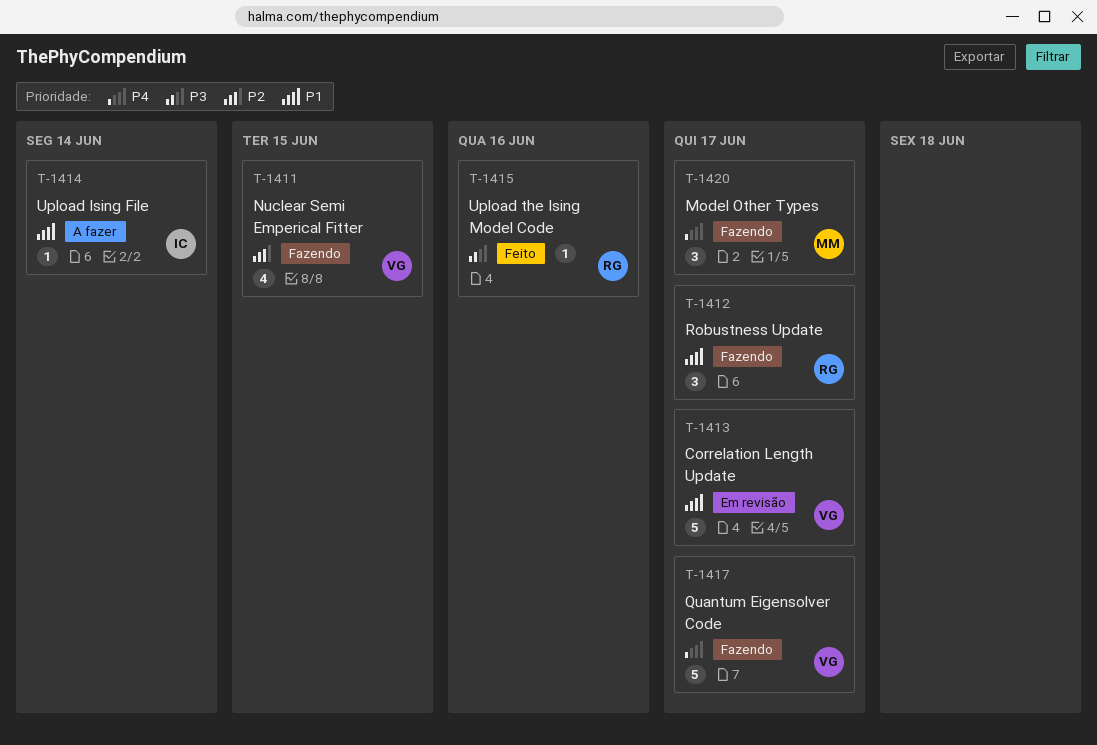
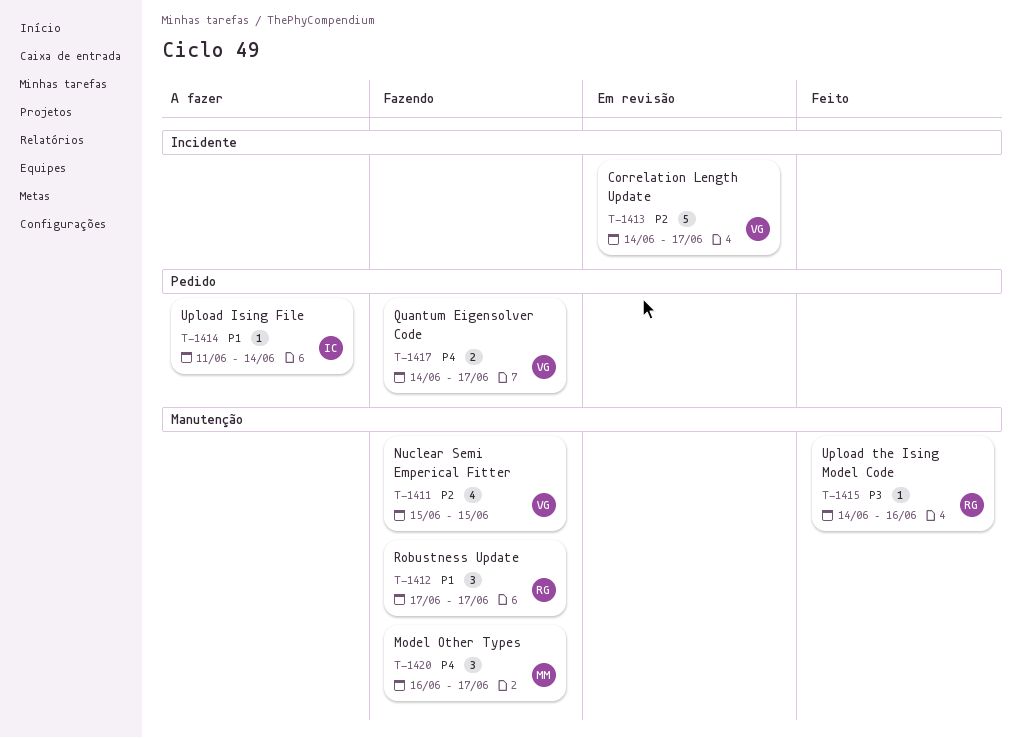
T-1413, priority: P1 -> P2
T-1417, estimate: 5 -> 2

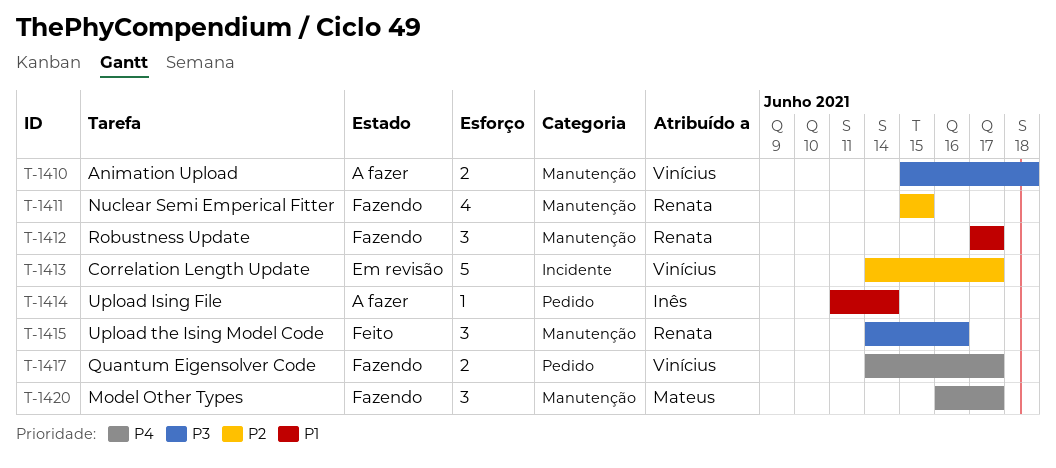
T-1410: none -> present
T-1411, owner: Vinícius -> Renata
T-1415, estimate: 1 -> 3

